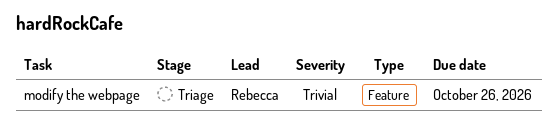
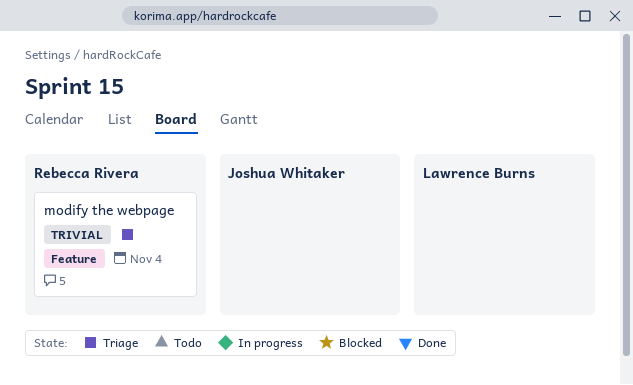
modify the webpage, due: Oct 26 -> Nov 4

